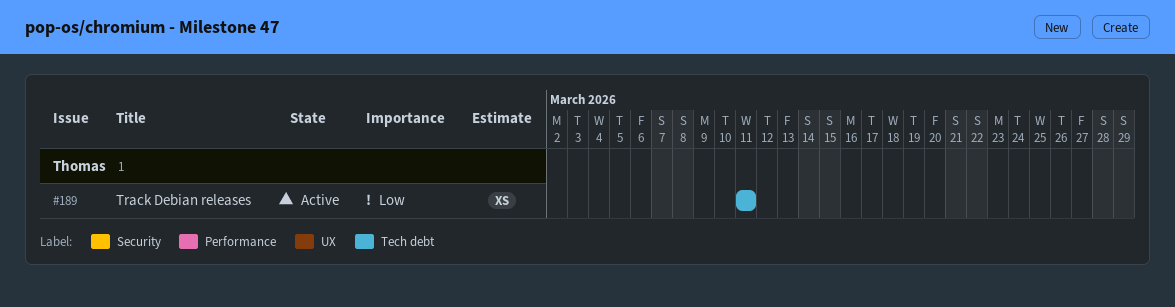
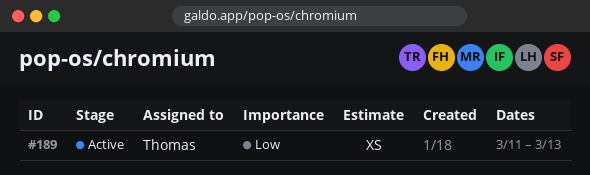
#189, due: Mar 11 -> Mar 13

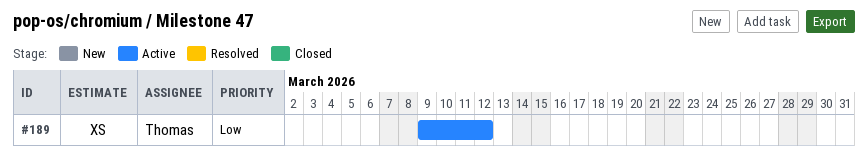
#189, start: Mar 11 -> Mar 9
#189, due: Mar 13 -> Mar 12

